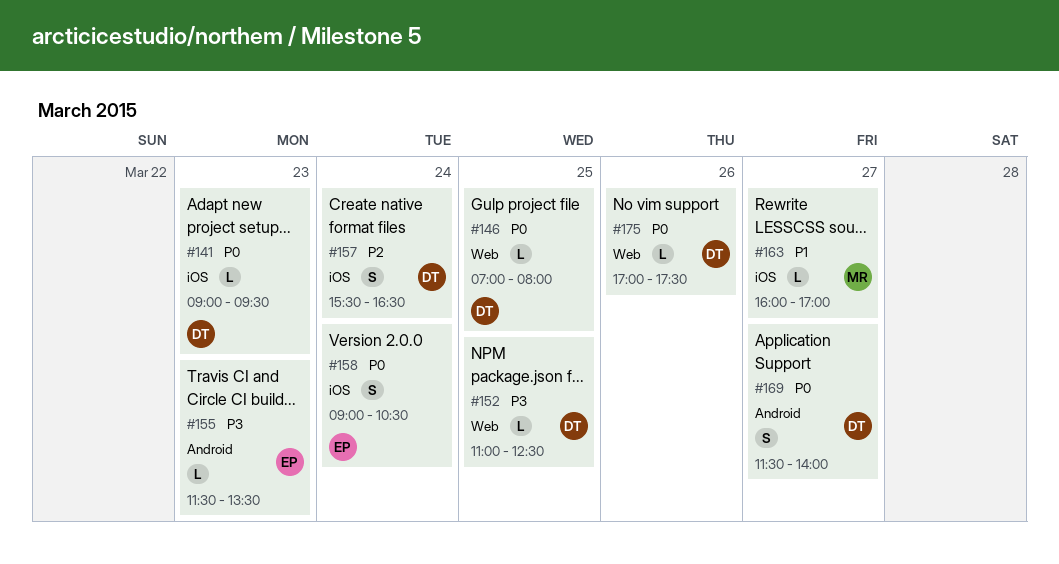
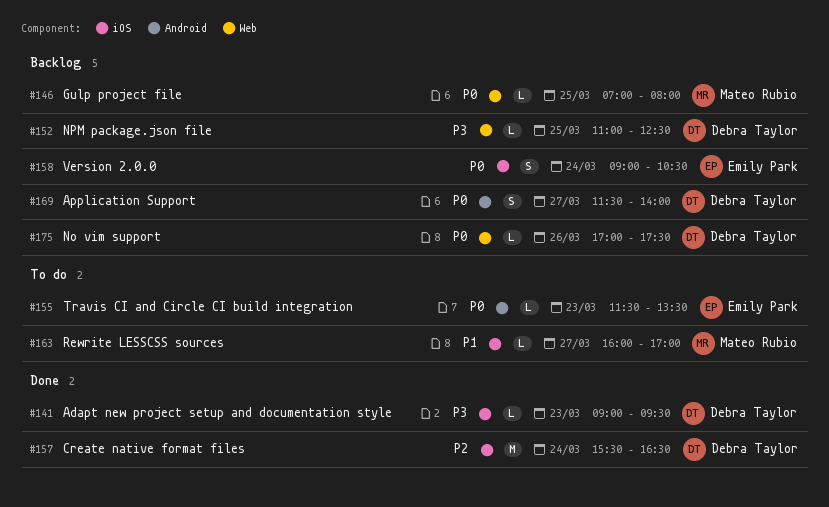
#141, priority: P0 -> P3
#146, owner: Debra Taylor -> Mateo Rubio
#155, priority: P3 -> P0
#157, estimate: S -> M

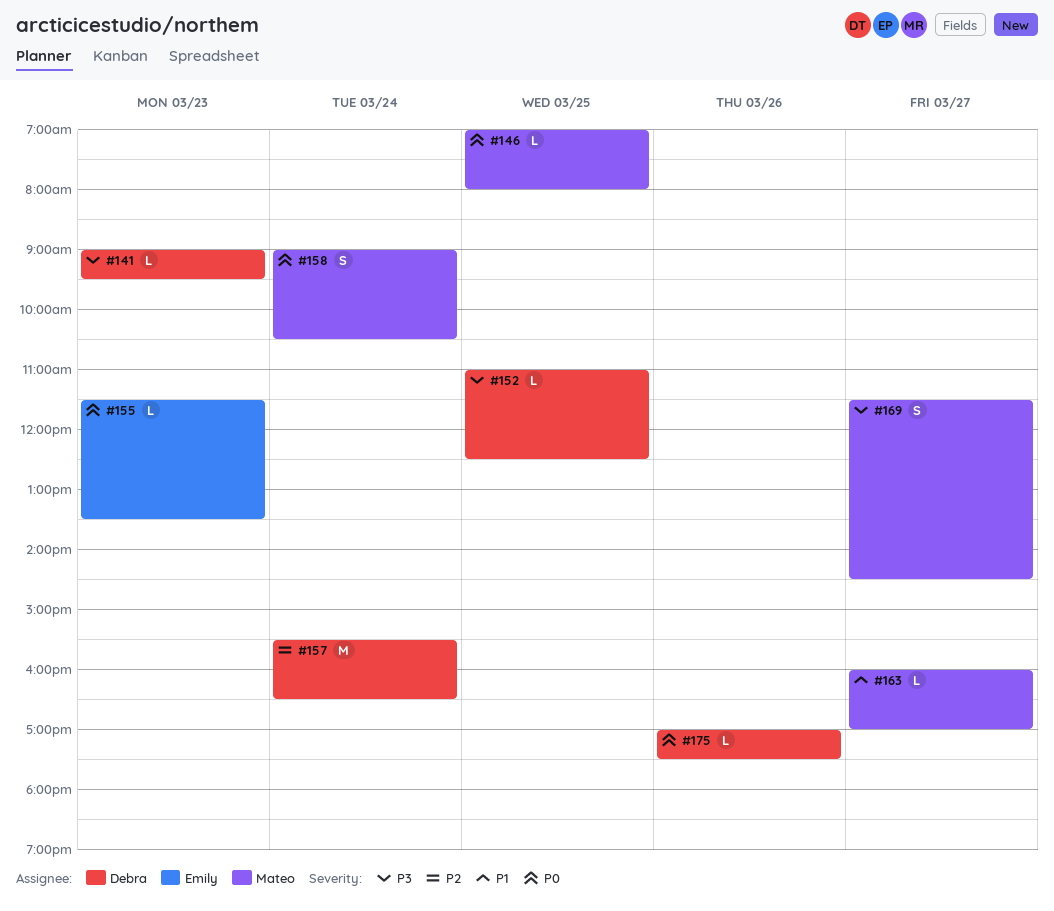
#158, owner: Emily Park -> Mateo Rubio
#169, owner: Debra Taylor -> Mateo Rubio
#169, priority: P0 -> P3
#169, ends: 14:00 -> 14:30

